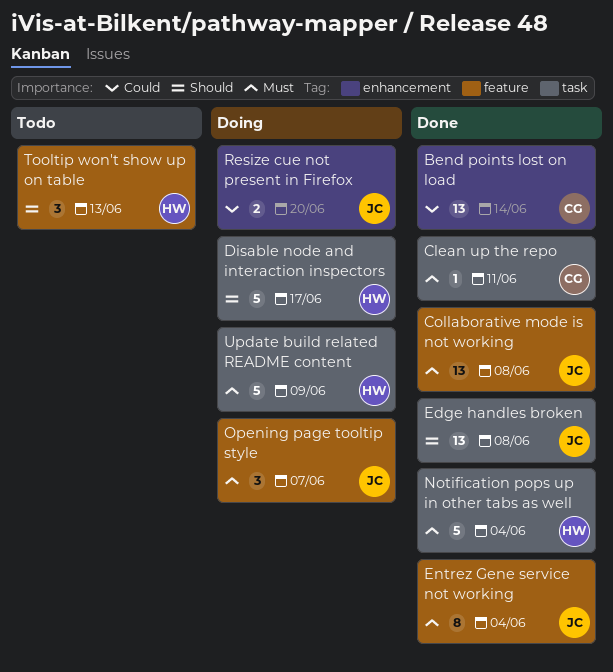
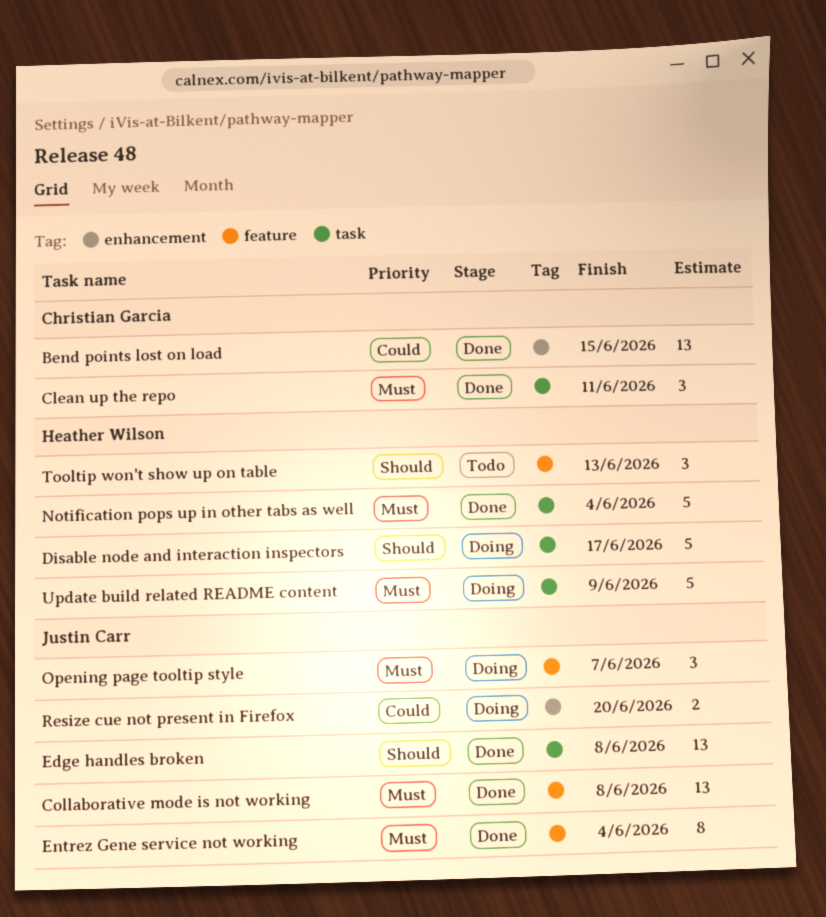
Bend points lost on load, due: Jun 14 -> Jun 15
Clean up the repo, estimate: 1 -> 3

